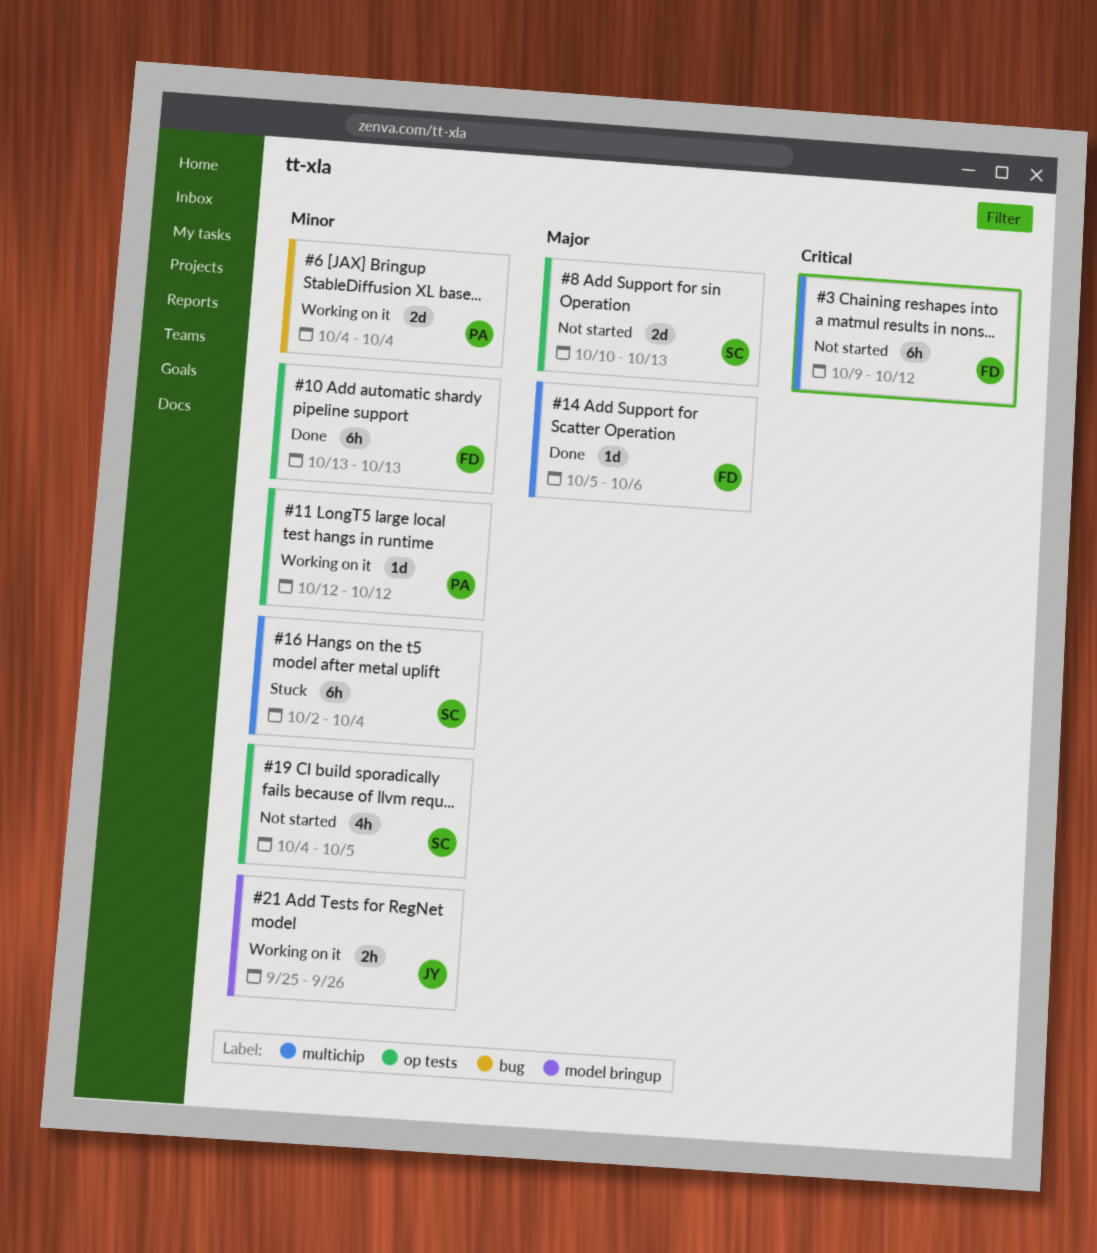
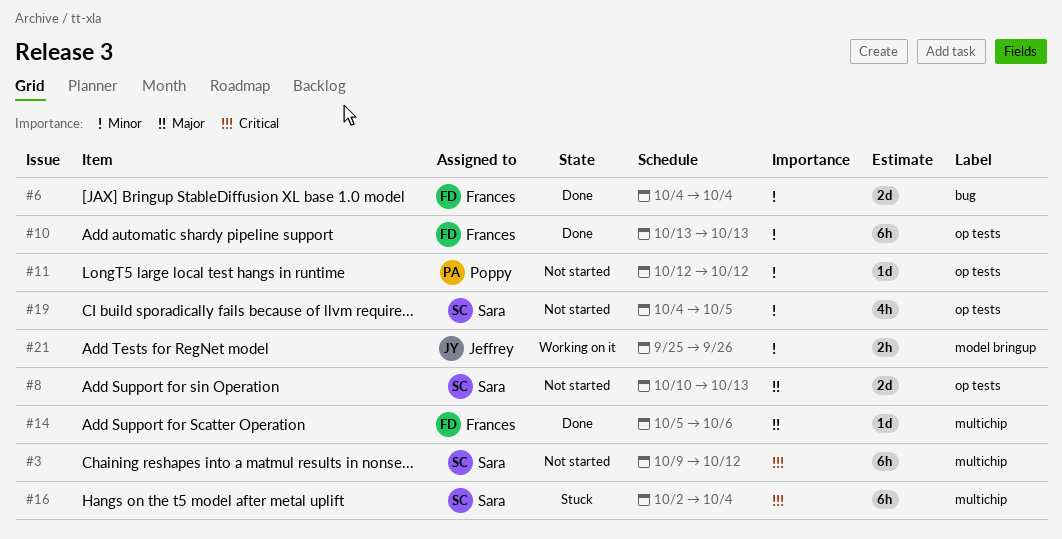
#3, owner: Frances -> Sara
#6, status: Working on it -> Done
#6, owner: Poppy -> Frances
#11, status: Working on it -> Not started
#16, priority: Minor -> Critical

